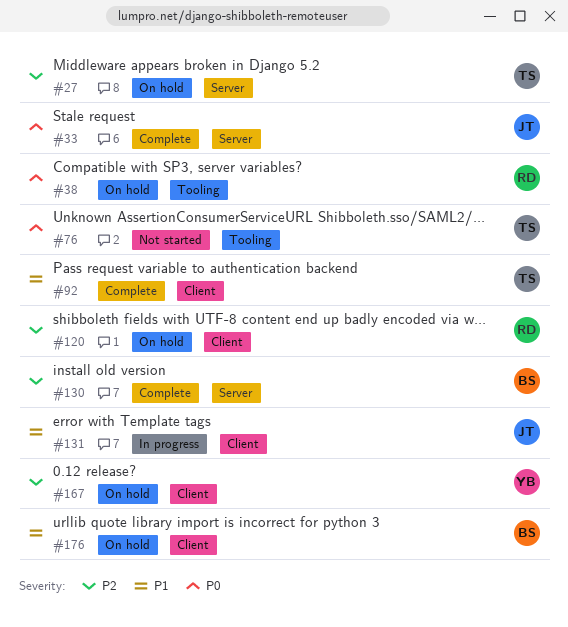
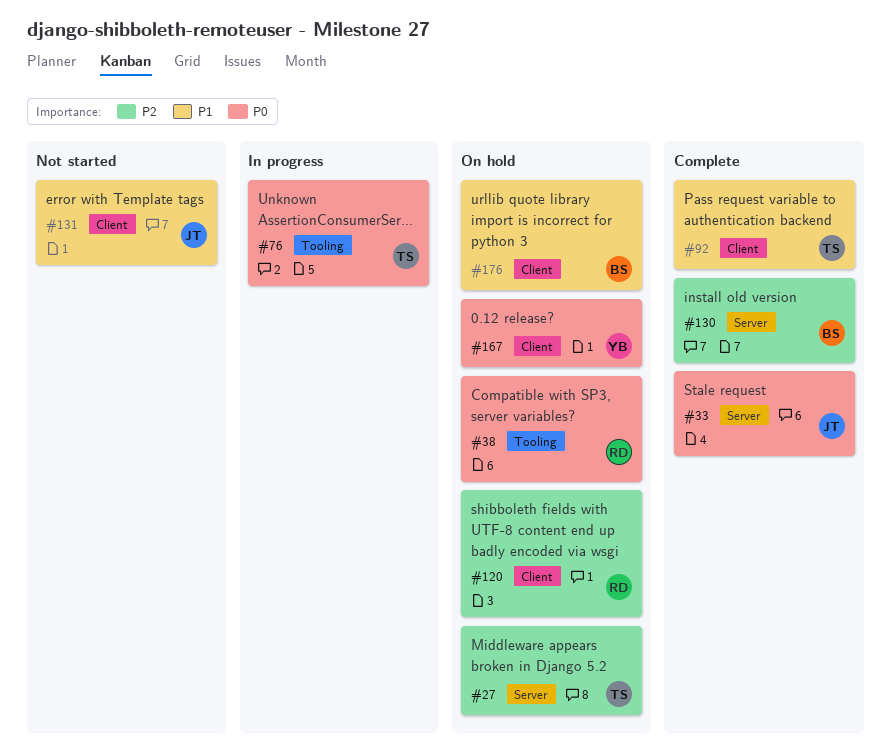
#76, status: Not started -> In progress
#131, status: In progress -> Not started
#167, priority: P2 -> P0

